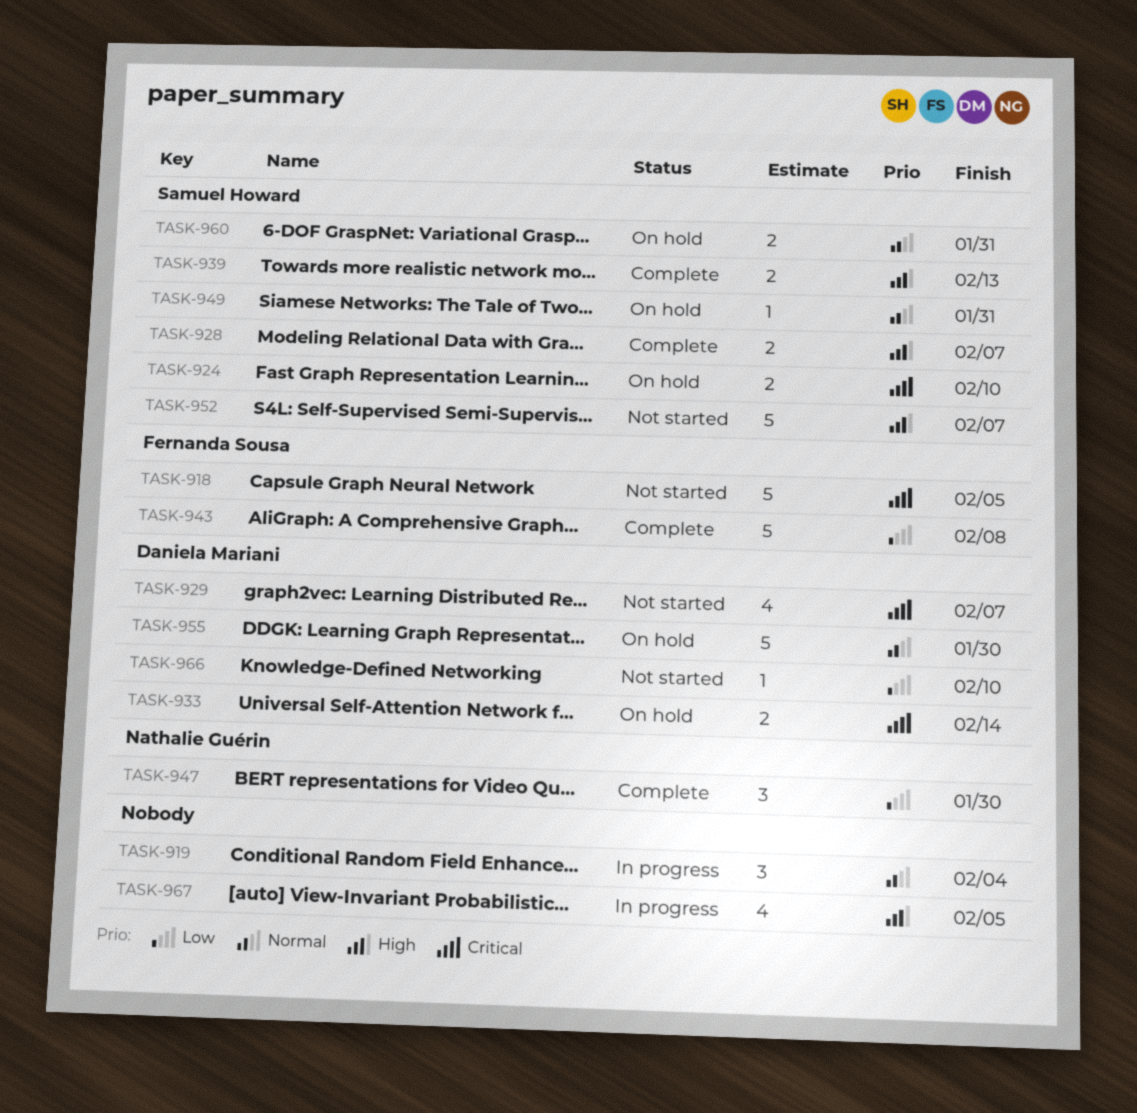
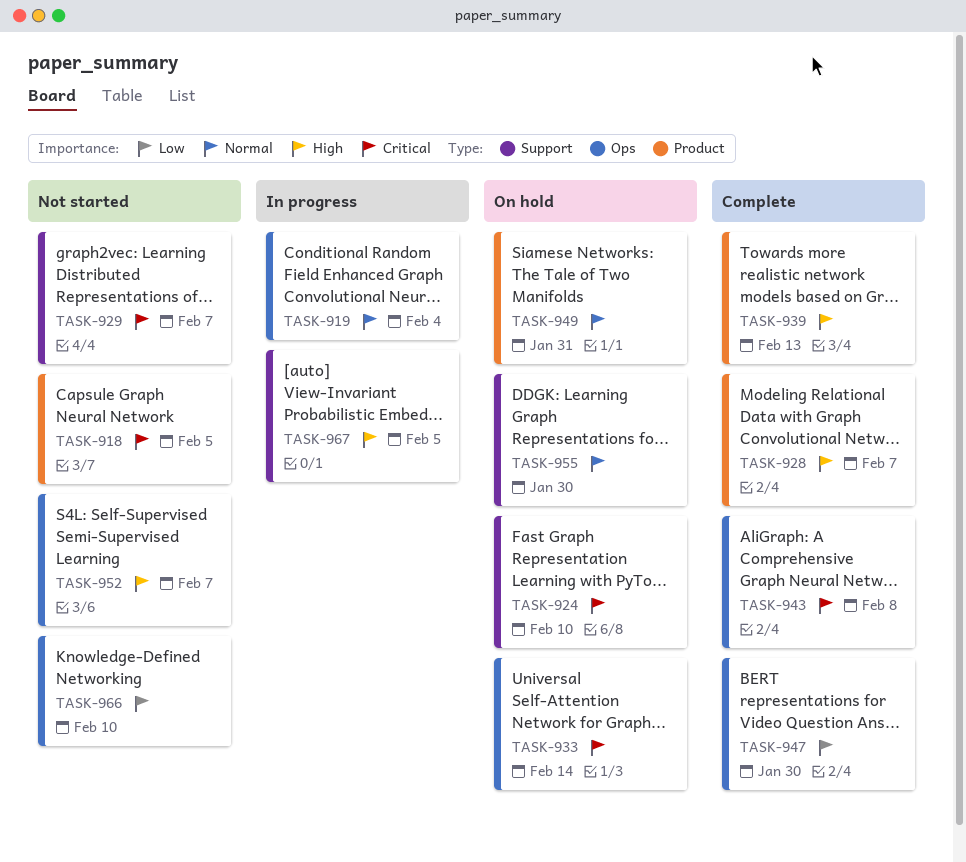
TASK-943, priority: Low -> Critical
TASK-960: present -> none

